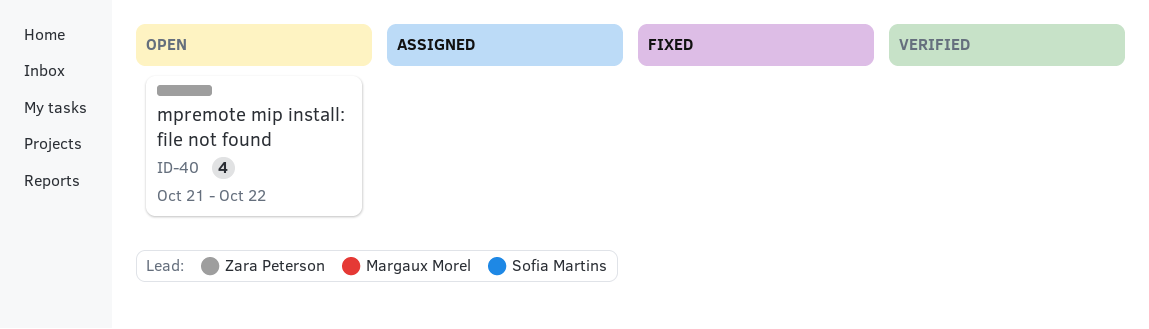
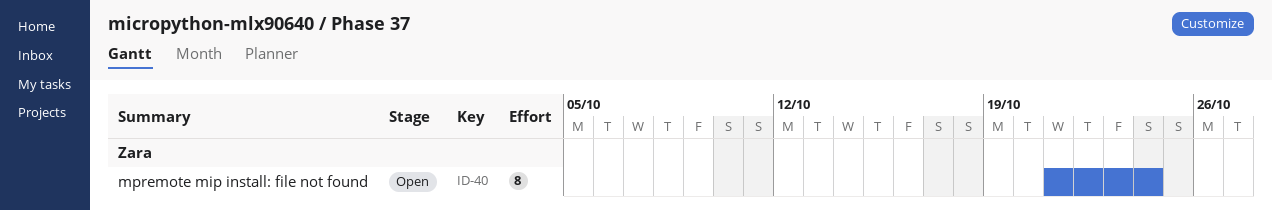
ID-40, estimate: 4 -> 8
ID-40, due: Oct 22 -> Oct 24

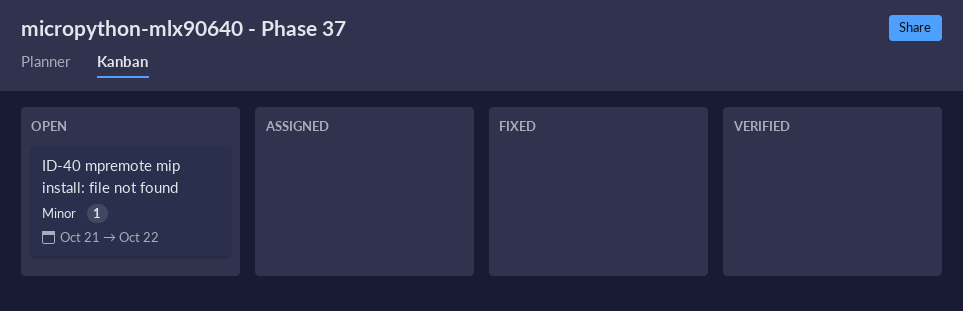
ID-40, estimate: 8 -> 1
ID-40, due: Oct 24 -> Oct 22

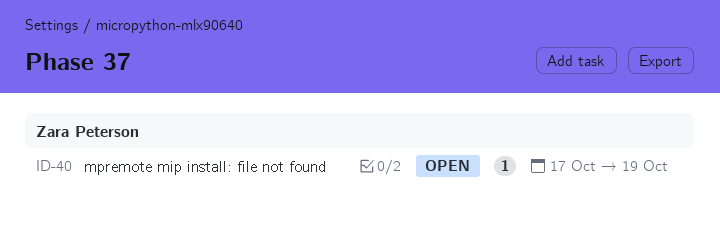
ID-40, start: Oct 21 -> Oct 17
ID-40, due: Oct 22 -> Oct 19

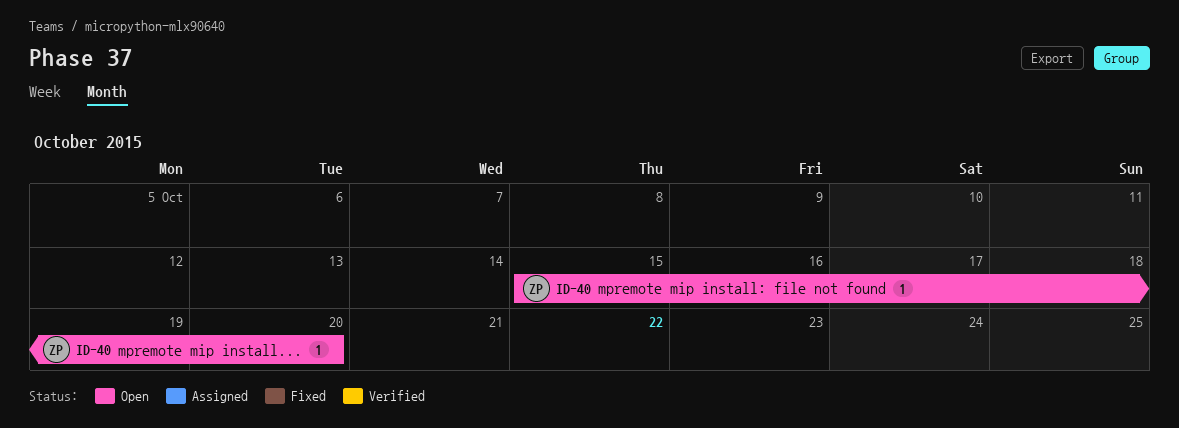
ID-40, start: Oct 17 -> Oct 15
ID-40, due: Oct 19 -> Oct 20

